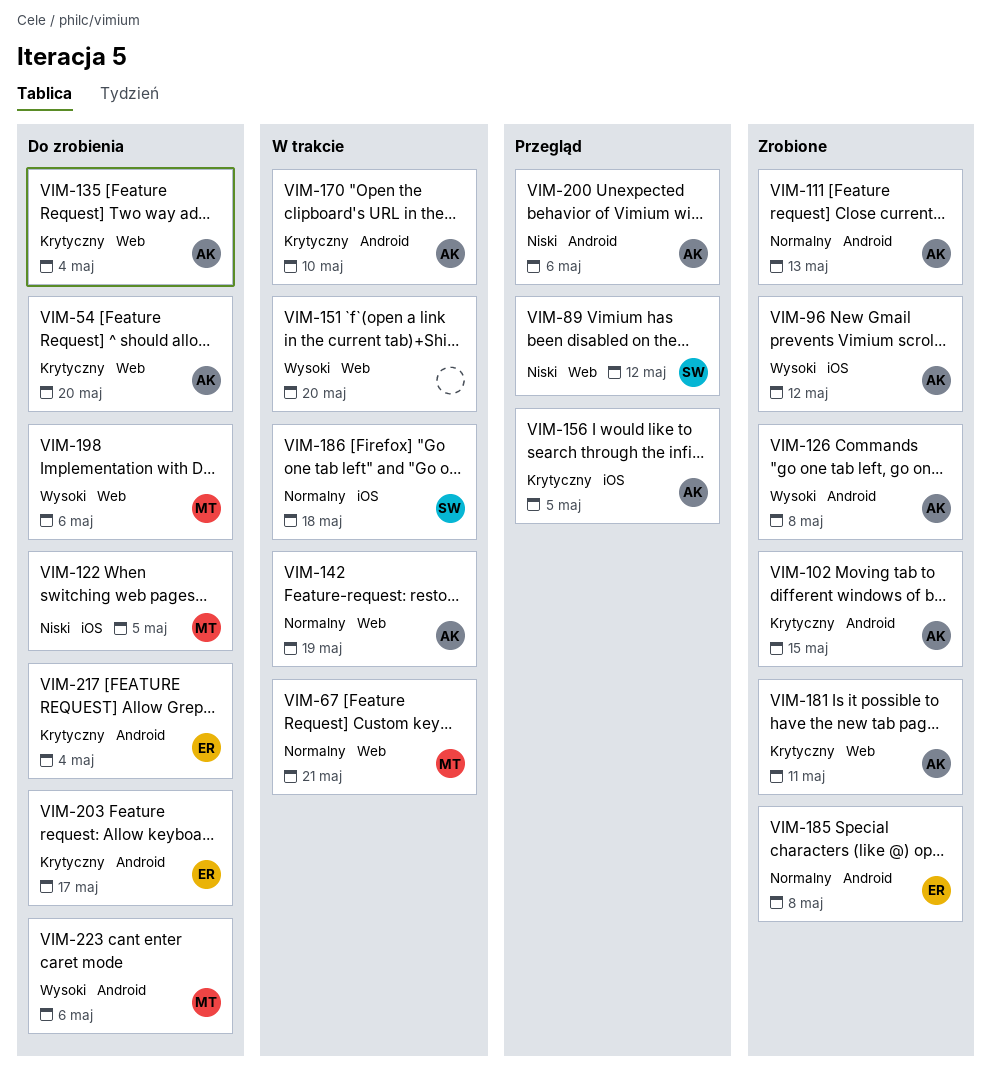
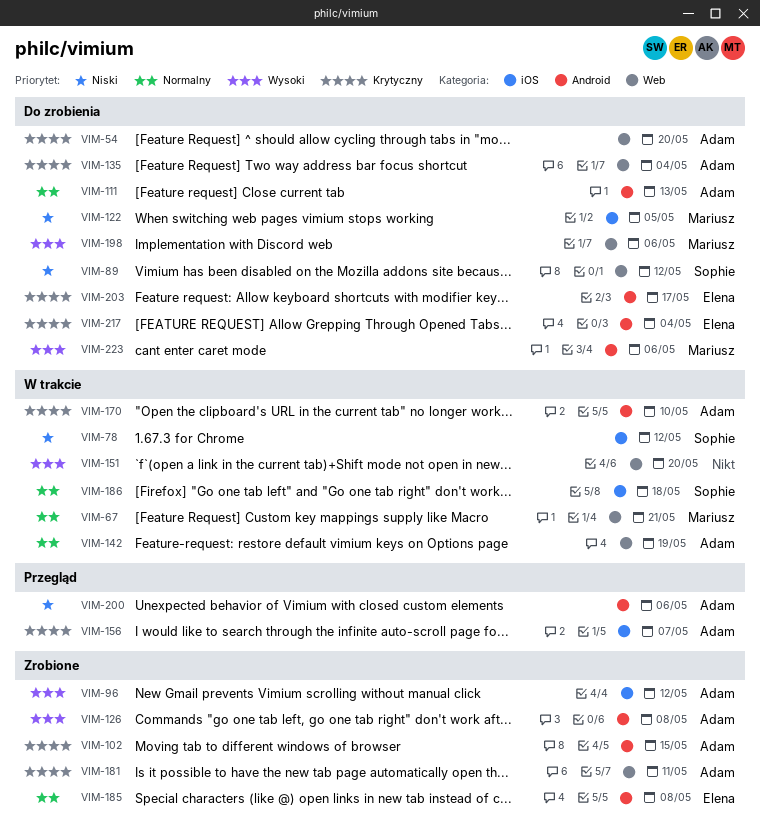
VIM-78: none -> present
VIM-89, status: Przegląd -> Do zrobienia
VIM-111, status: Zrobione -> Do zrobienia
VIM-156, due: May 5 -> May 7

